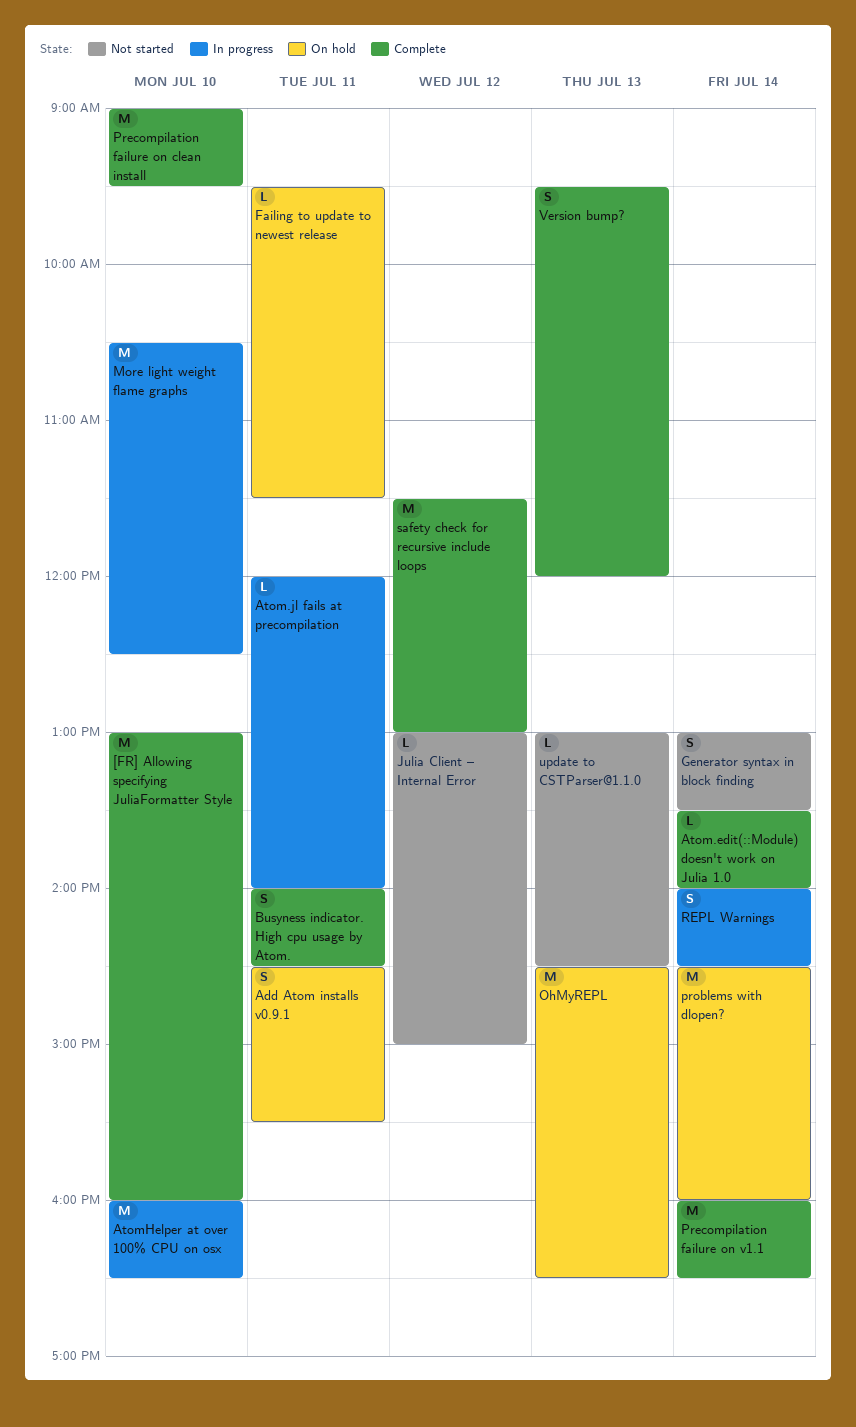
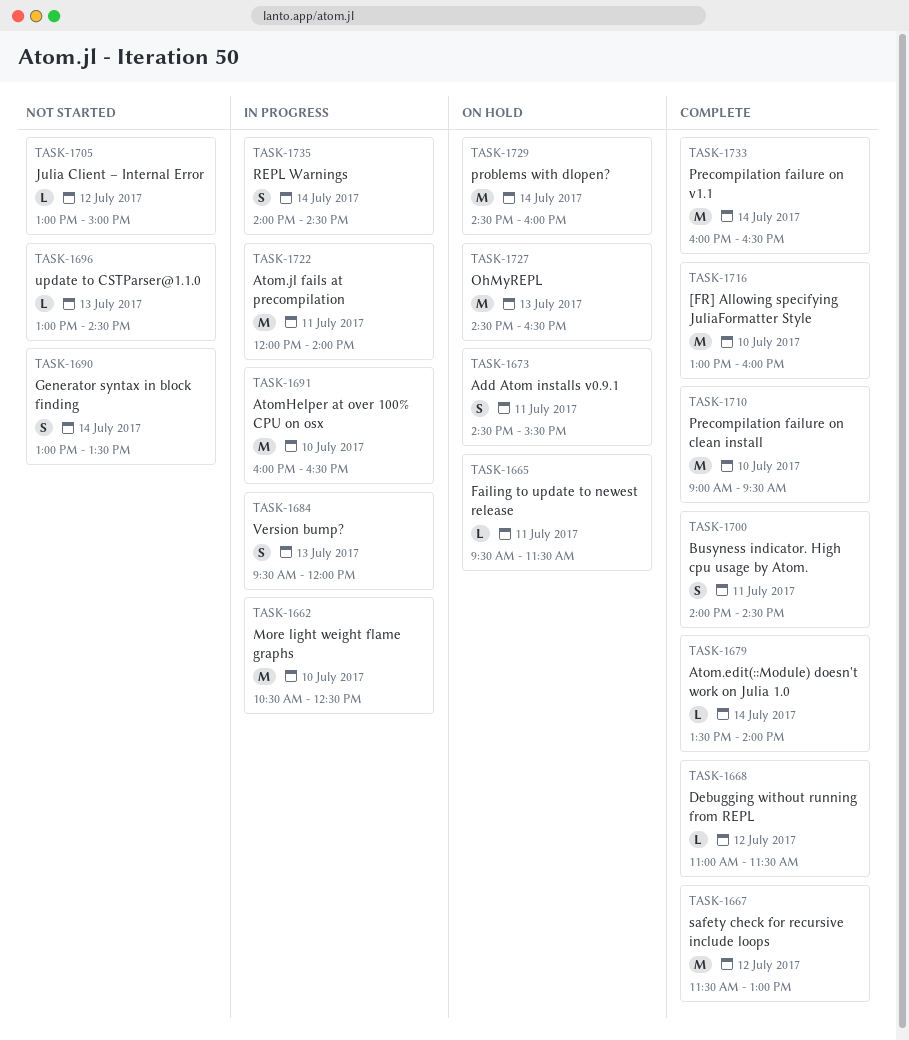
Atom.jl fails at precompilation, estimate: L -> M
Debugging without running from REPL: none -> present
Version bump?, status: Complete -> In progress

